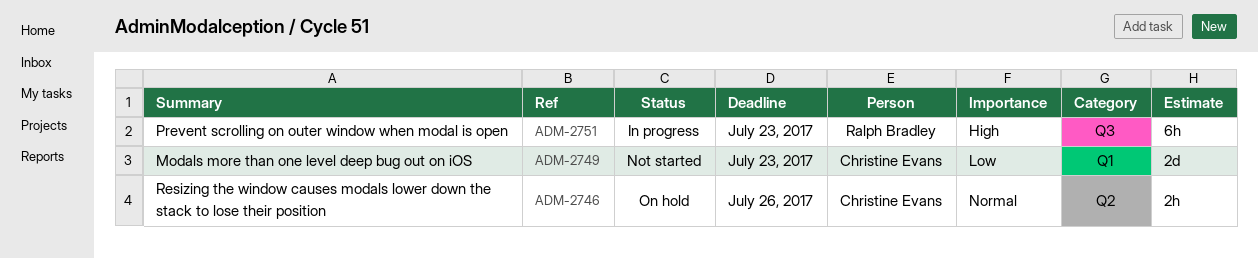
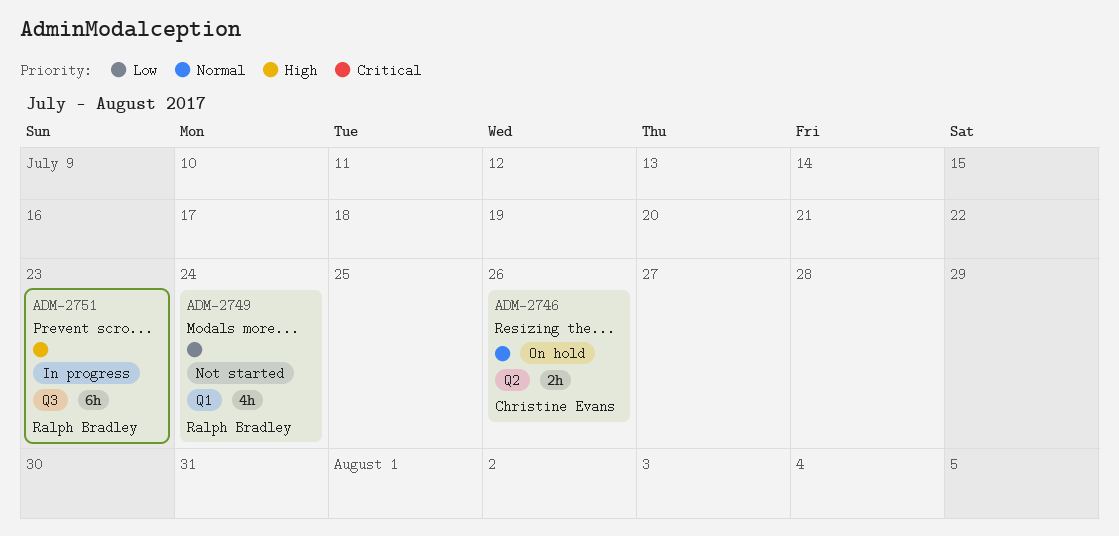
ADM-2749, owner: Christine Evans -> Ralph Bradley
ADM-2749, estimate: 2d -> 4h
ADM-2749, due: Jul 23 -> Jul 24

